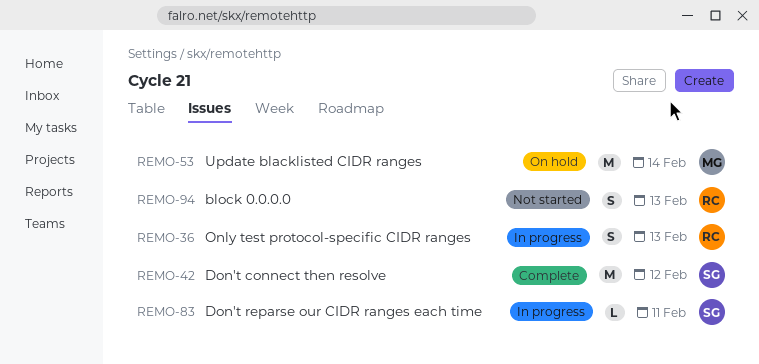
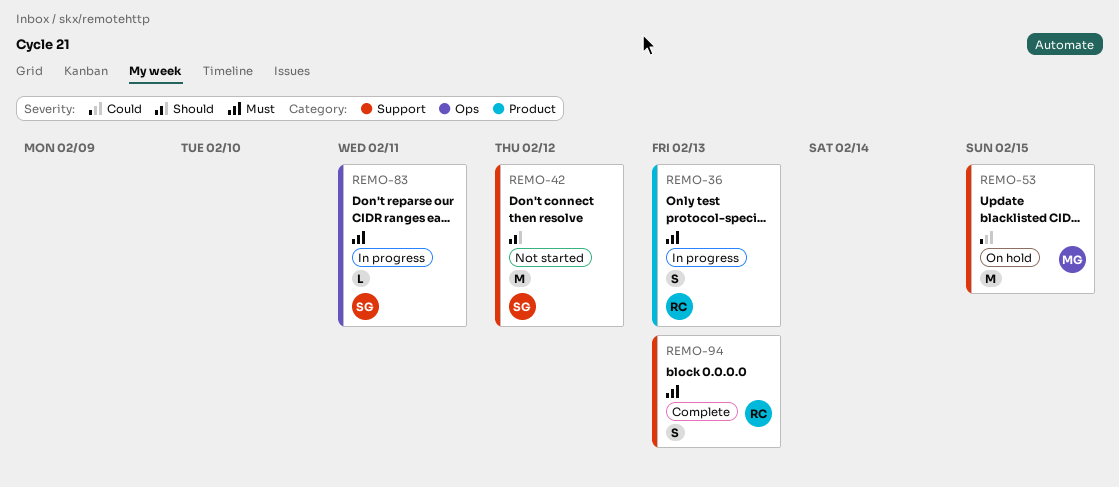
REMO-42, status: Complete -> Not started
REMO-53, due: Feb 14 -> Feb 15
REMO-94, status: Not started -> Complete

